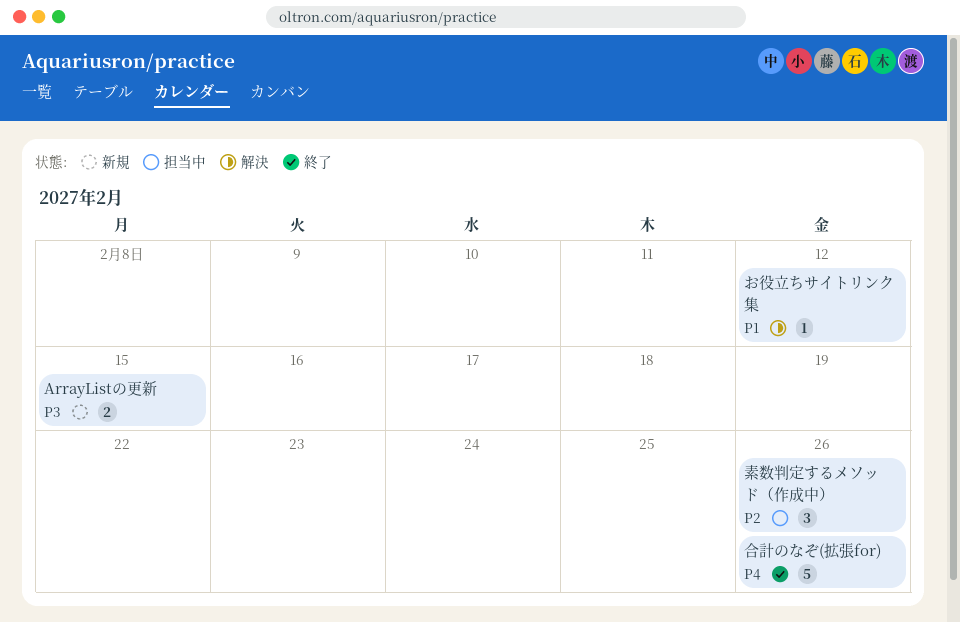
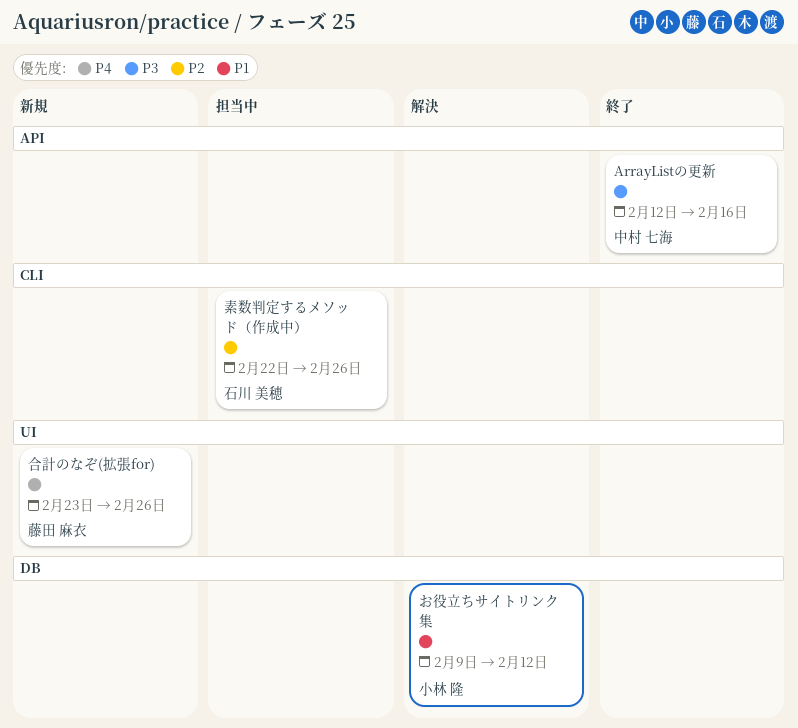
ArrayListの更新, status: 新規 -> 終了
ArrayListの更新, due: Feb 15 -> Feb 16
合計のなぞ(拡張for), status: 終了 -> 新規

